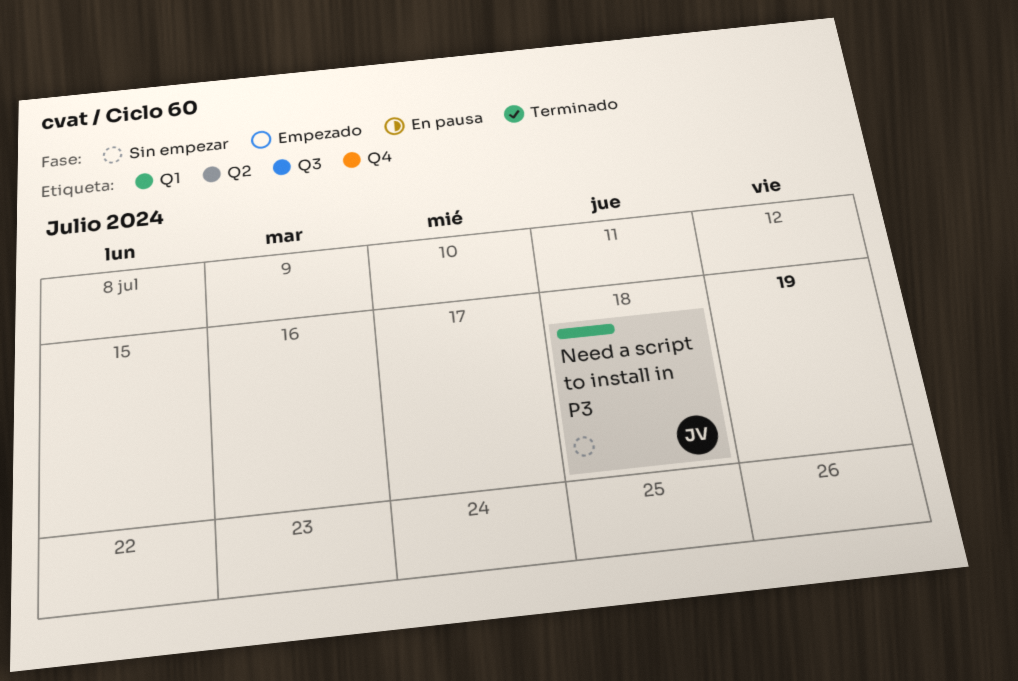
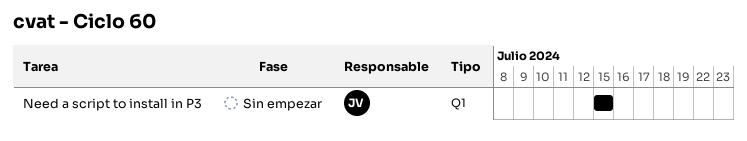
Need a script to install in P3, due: Jul 18 -> Jul 15

